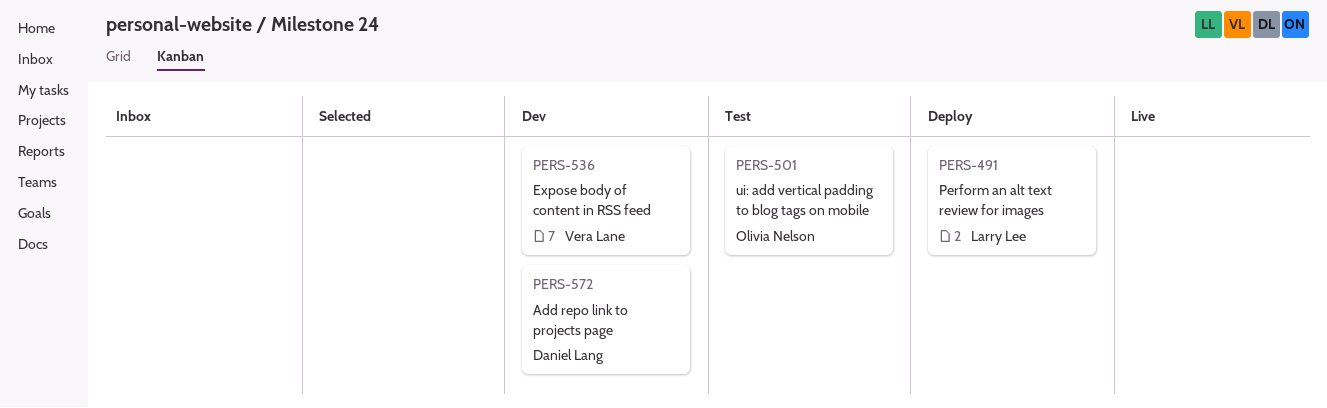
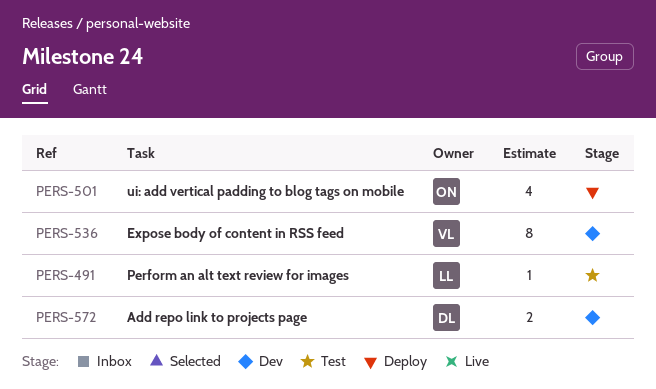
PERS-491, status: Deploy -> Test
PERS-501, status: Test -> Deploy

